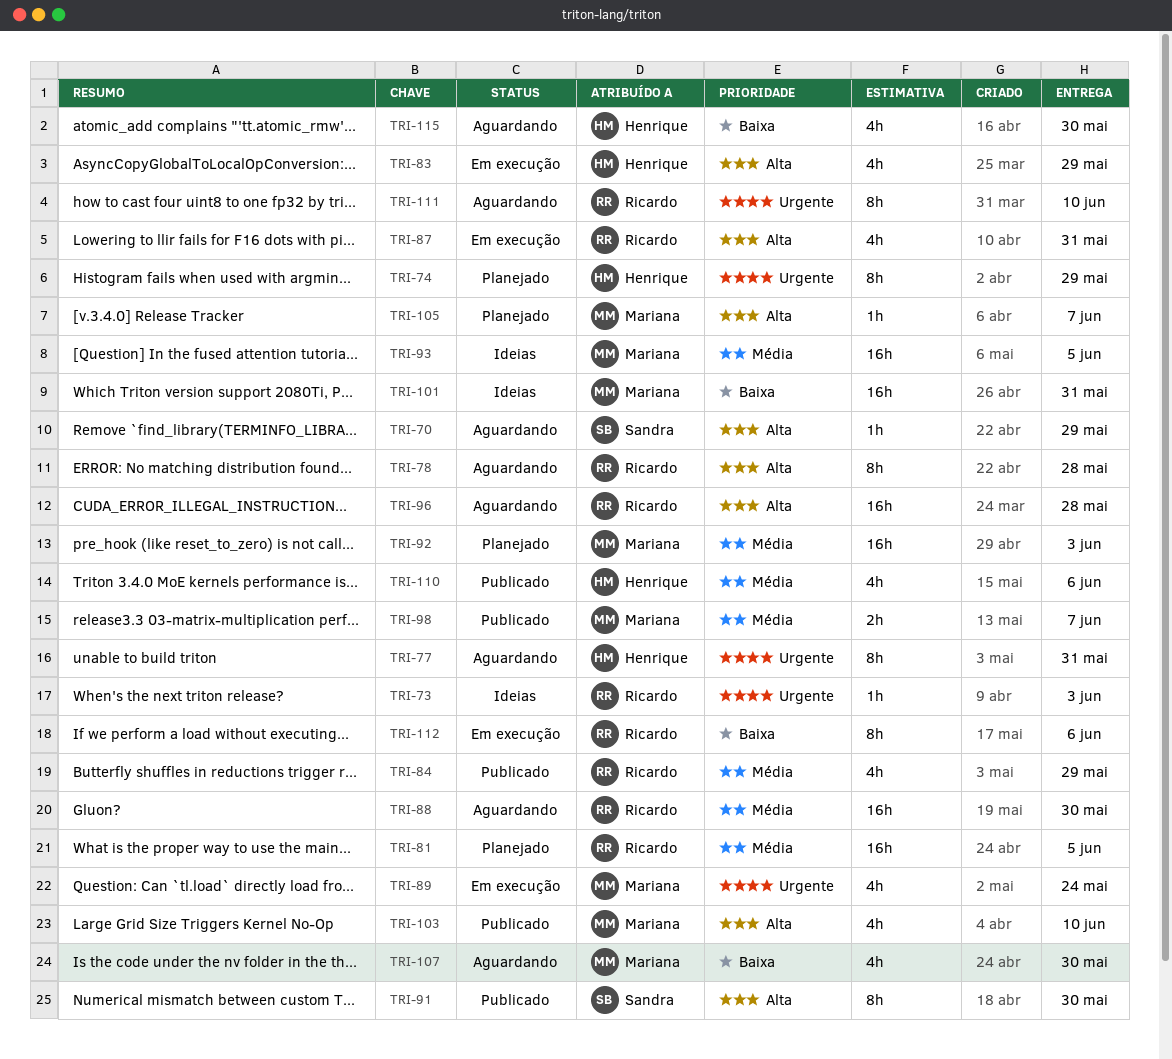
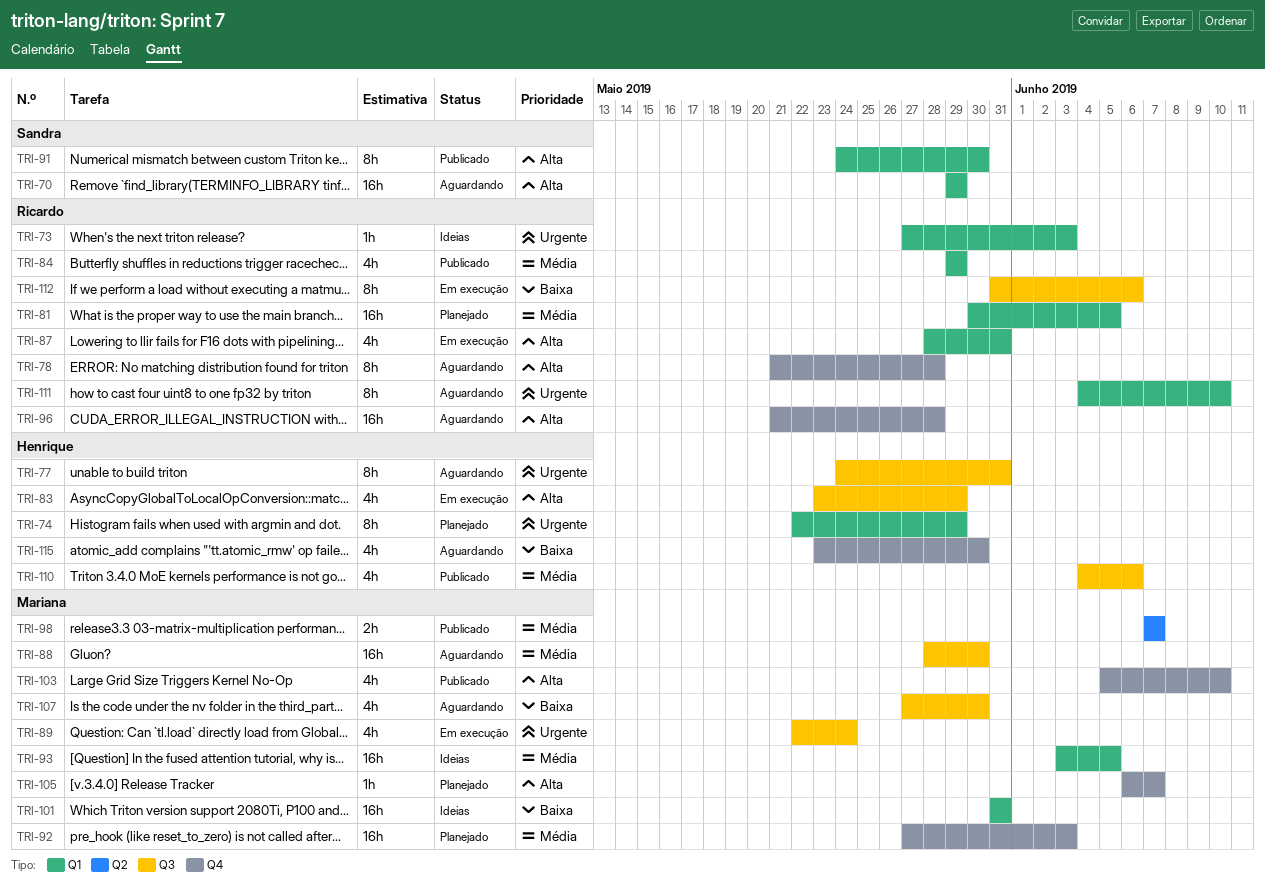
TRI-70, estimate: 1h -> 16h
TRI-88, owner: Ricardo -> Mariana

